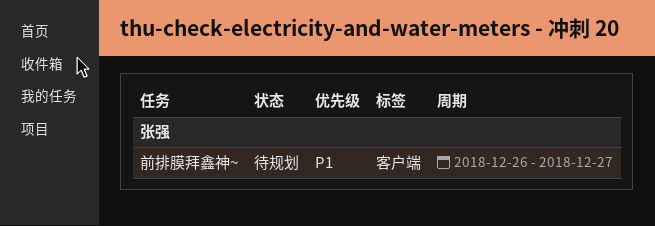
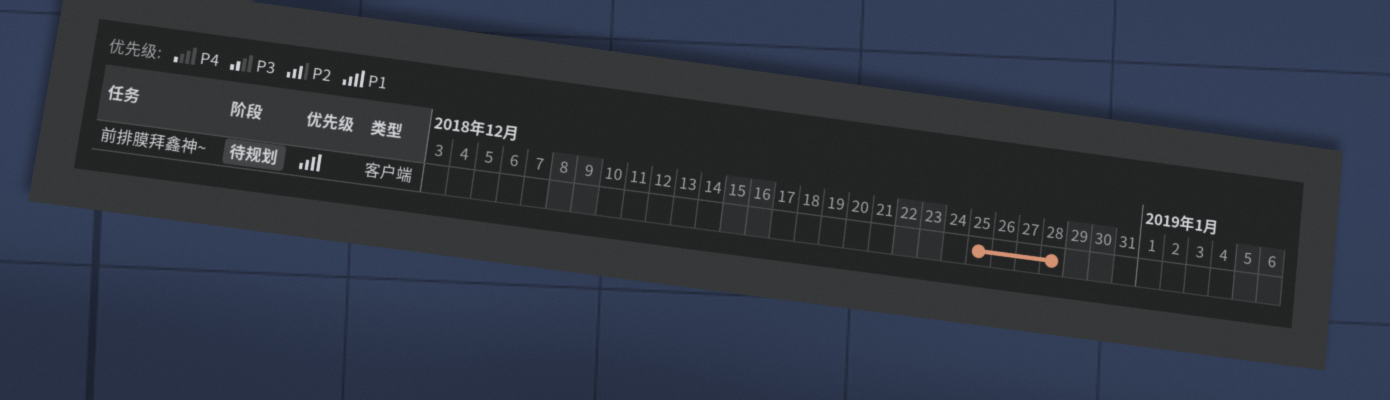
前排膜拜鑫神~, start: Dec 26 -> Dec 25
前排膜拜鑫神~, due: Dec 27 -> Dec 28

